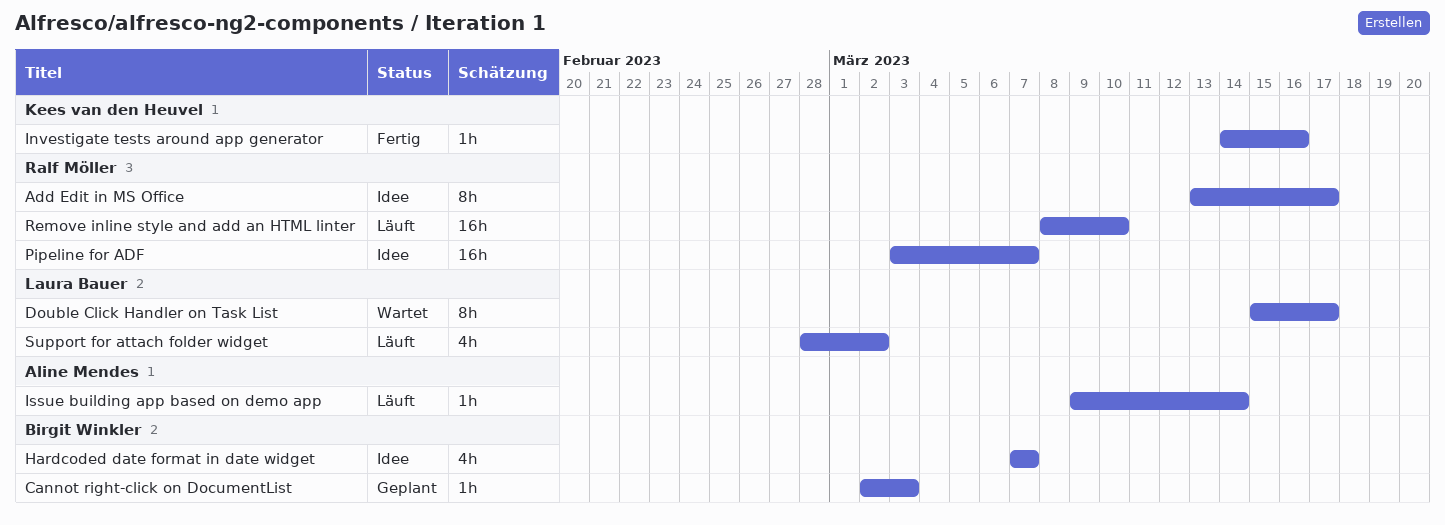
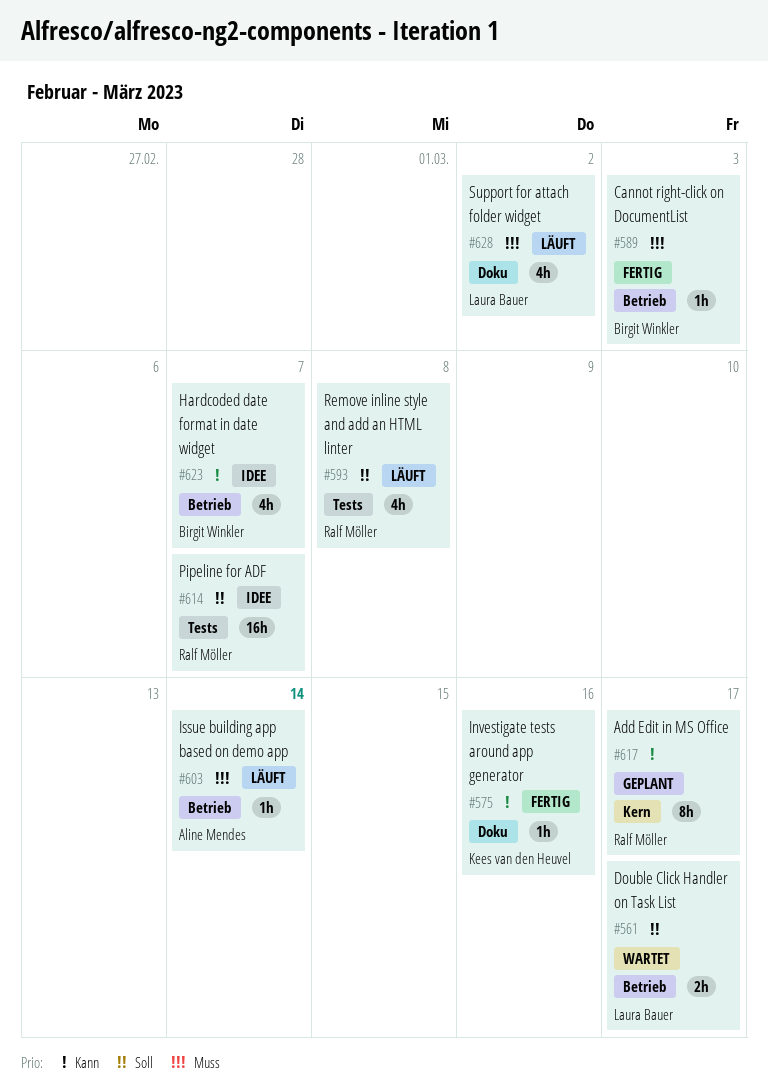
Add Edit in MS Office, status: Idee -> Geplant
Cannot right-click on DocumentList, status: Geplant -> Fertig
Double Click Handler on Task List, estimate: 8h -> 2h
Remove inline style and add an HTML linter, estimate: 16h -> 4h
Remove inline style and add an HTML linter, due: Mar 10 -> Mar 8

